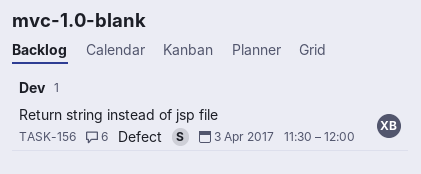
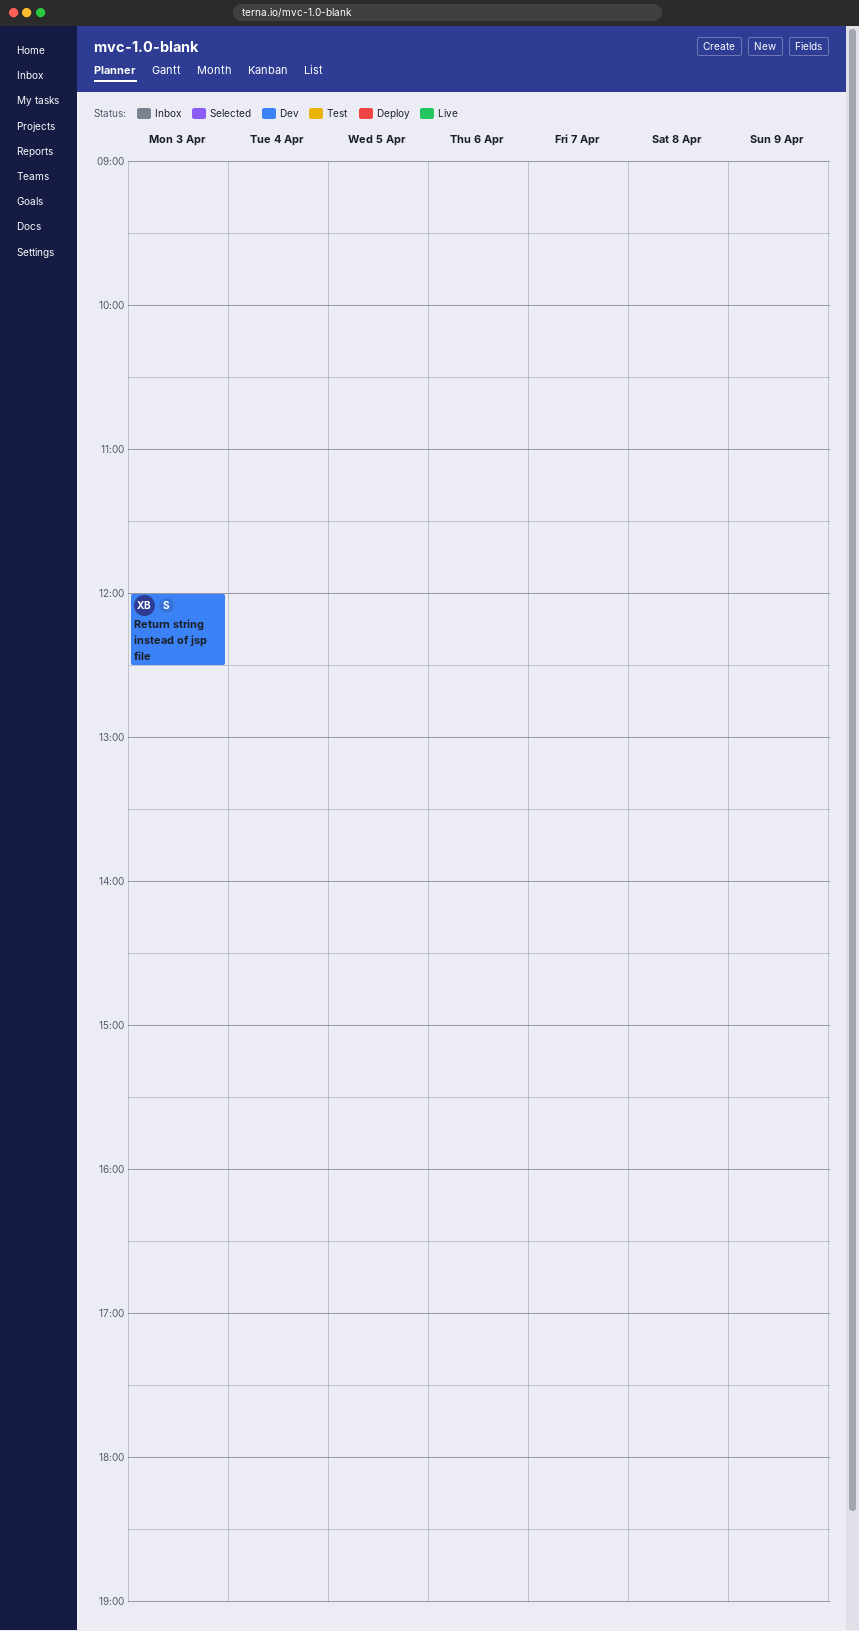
Return string instead of jsp file, begins: 11:30 -> 12:00
Return string instead of jsp file, ends: 12:00 -> 12:30

